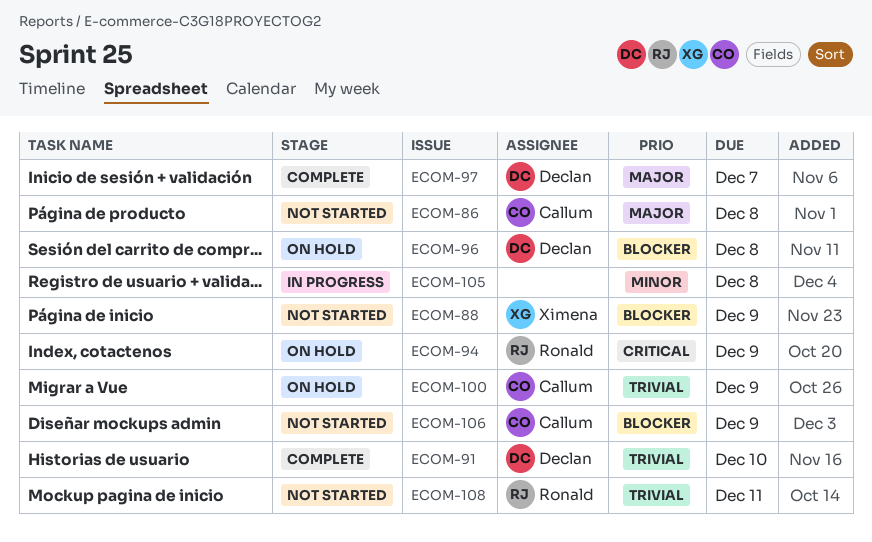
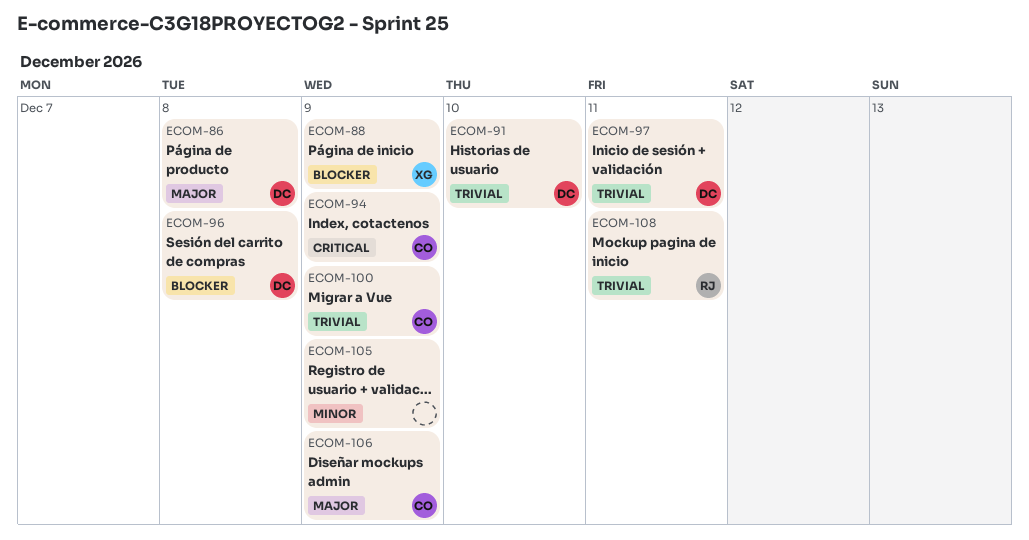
ECOM-86, owner: Callum -> Declan
ECOM-94, owner: Ronald -> Callum
ECOM-97, priority: Major -> Trivial
ECOM-97, due: Dec 7 -> Dec 11
ECOM-105, due: Dec 8 -> Dec 9
ECOM-106, priority: Blocker -> Major

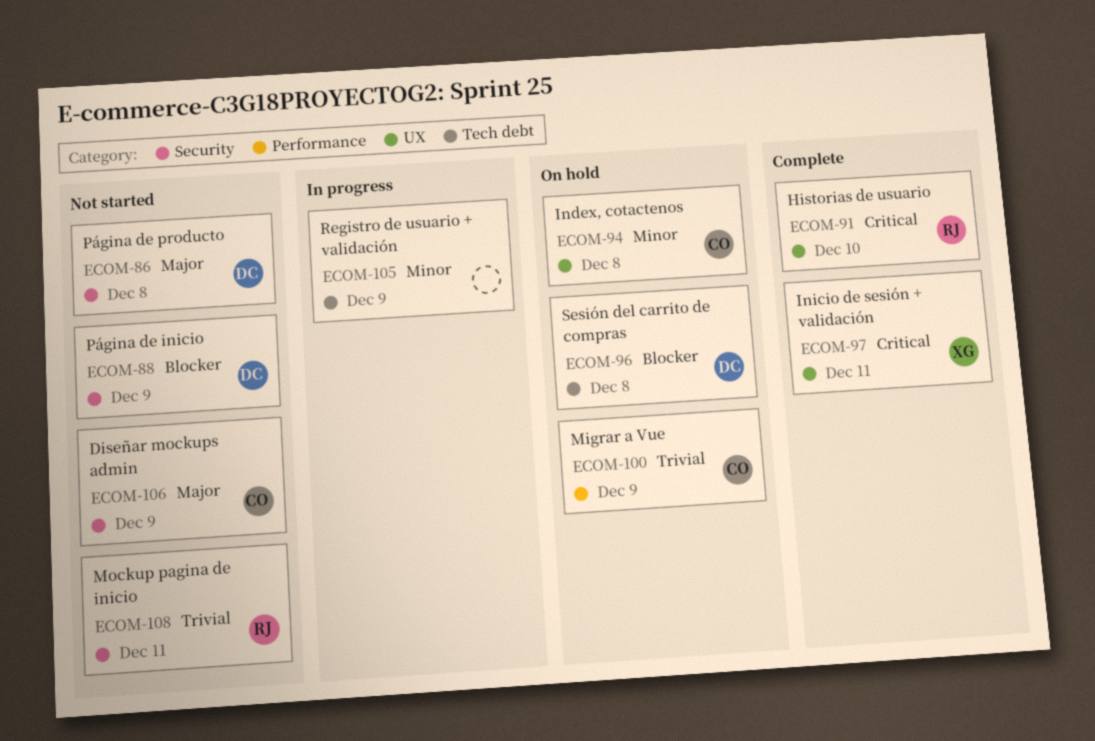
ECOM-88, owner: XG -> DC
ECOM-91, owner: DC -> RJ
ECOM-91, priority: Trivial -> Critical
ECOM-94, priority: Critical -> Minor
ECOM-94, due: Dec 9 -> Dec 8
ECOM-97, owner: DC -> XG
ECOM-97, priority: Trivial -> Critical

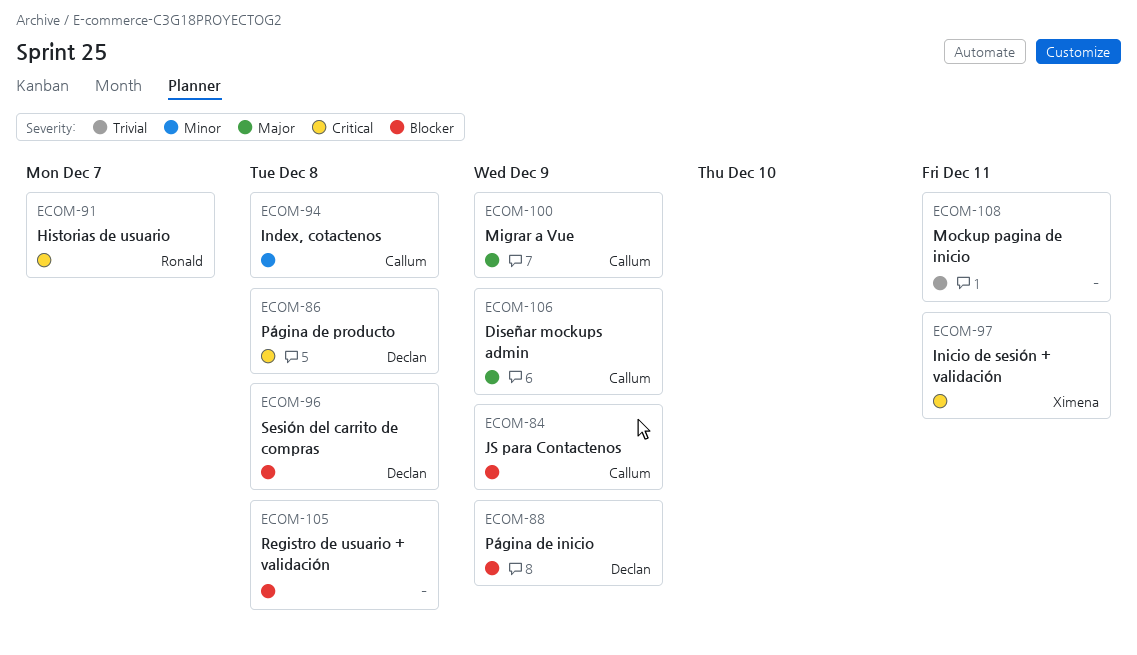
ECOM-84: none -> present
ECOM-86, priority: Major -> Critical
ECOM-91, due: Dec 10 -> Dec 7
ECOM-100, priority: Trivial -> Major
ECOM-105, priority: Minor -> Blocker
ECOM-105, due: Dec 9 -> Dec 8
ECOM-108, owner: Ronald -> none

